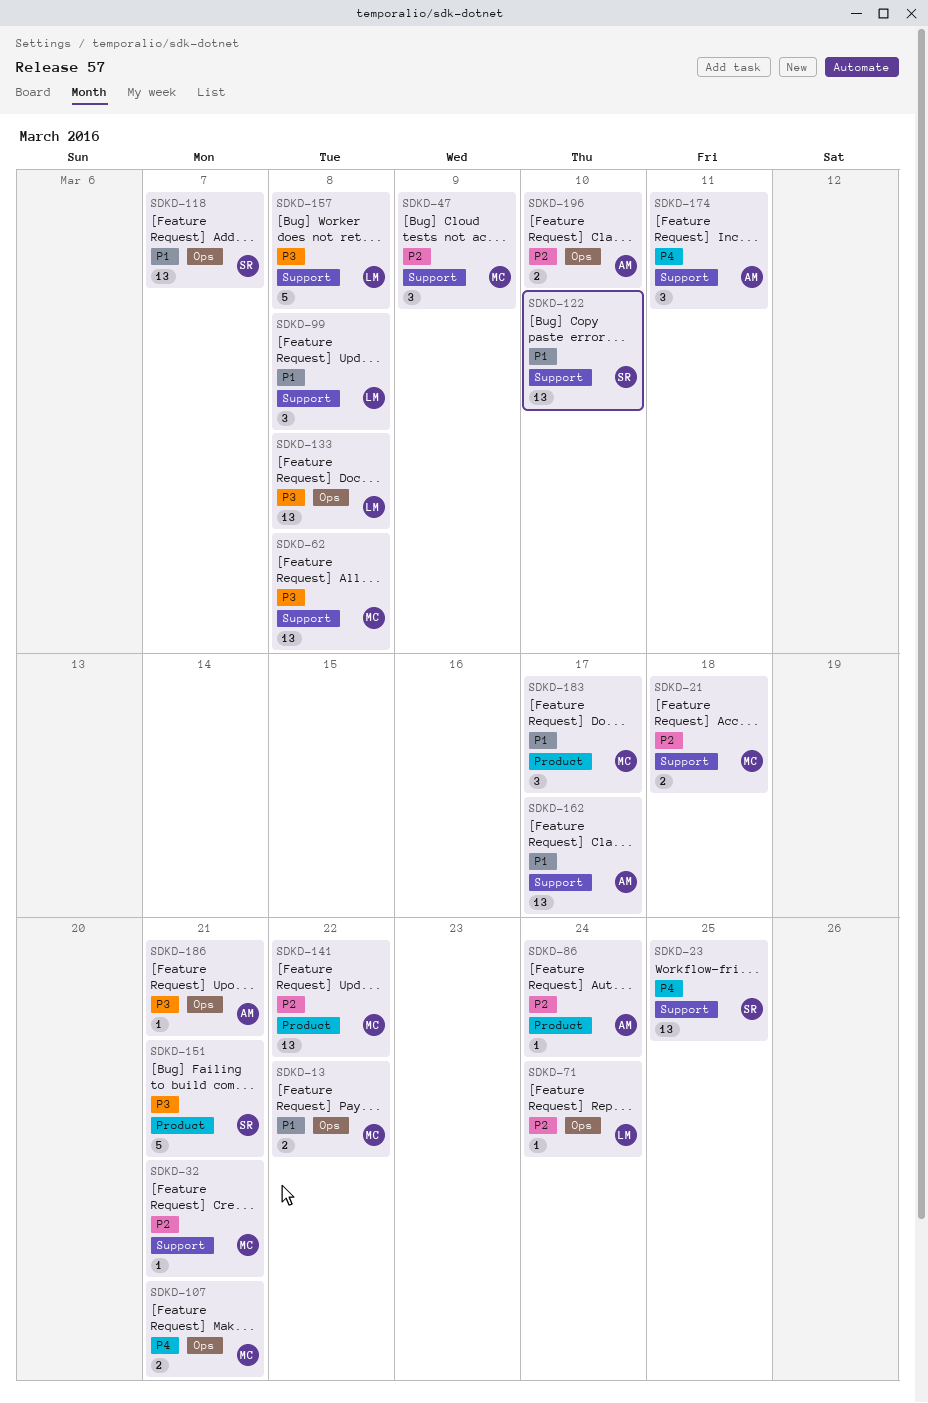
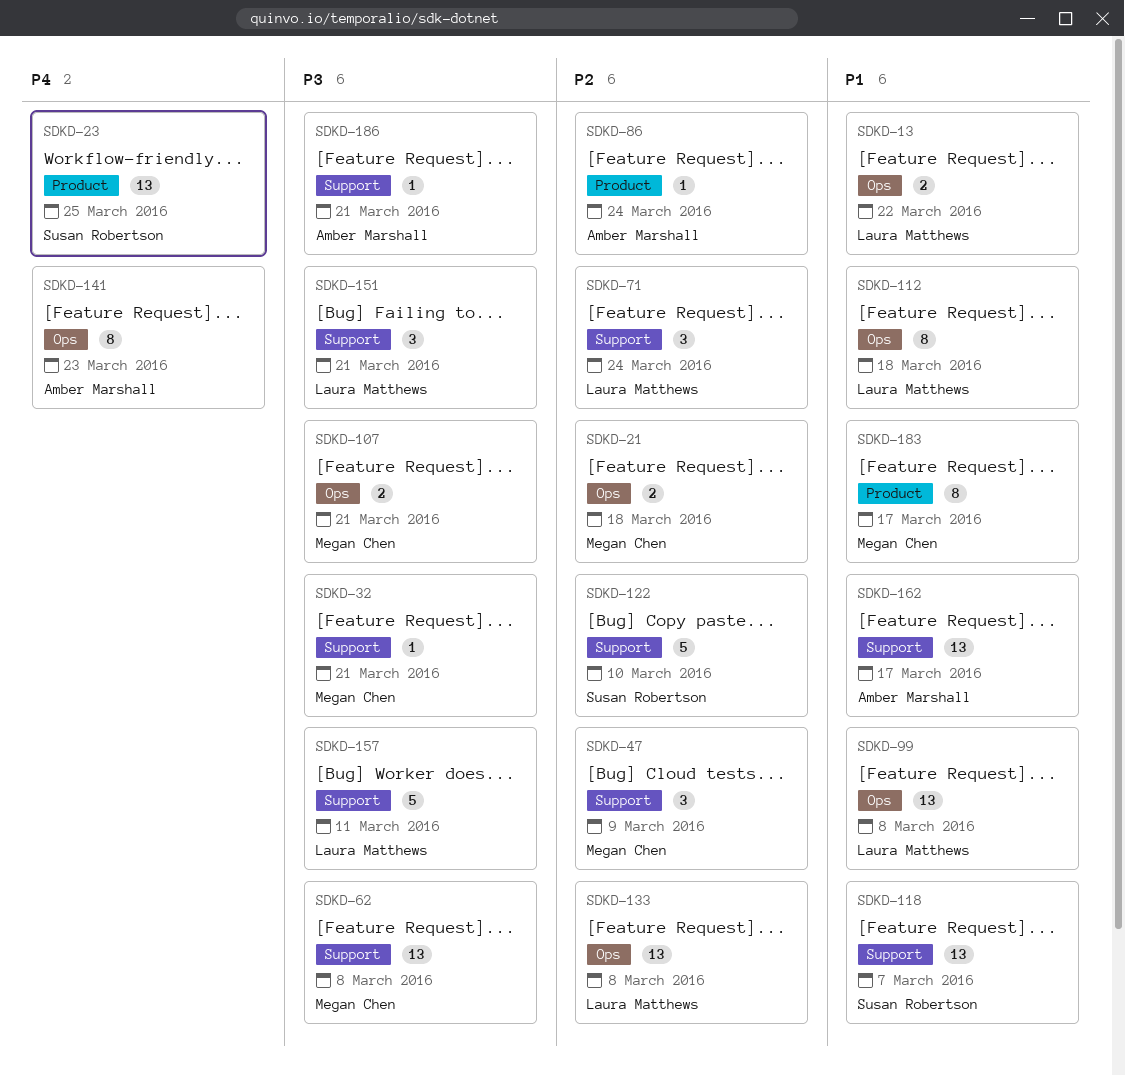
SDKD-13, owner: Megan Chen -> Laura Matthews
SDKD-21, label: Support -> Ops
SDKD-23, label: Support -> Product
SDKD-32, priority: P2 -> P3
SDKD-71, label: Ops -> Support
SDKD-71, estimate: 1 -> 3
SDKD-99, label: Support -> Ops
SDKD-99, estimate: 3 -> 13
SDKD-107, priority: P4 -> P3
SDKD-112: none -> present
SDKD-118, label: Ops -> Support
SDKD-122, priority: P1 -> P2
SDKD-122, estimate: 13 -> 5
SDKD-133, priority: P3 -> P2
SDKD-141, owner: Megan Chen -> Amber Marshall
SDKD-141, priority: P2 -> P4
SDKD-141, label: Product -> Ops
SDKD-141, estimate: 13 -> 8
SDKD-141, due: Mar 22 -> Mar 23
SDKD-151, owner: Susan Robertson -> Laura Matthews
SDKD-151, label: Product -> Support
SDKD-151, estimate: 5 -> 3
SDKD-157, due: Mar 8 -> Mar 11
SDKD-174: present -> none
SDKD-183, estimate: 3 -> 8
SDKD-186, label: Ops -> Support
SDKD-196: present -> none

